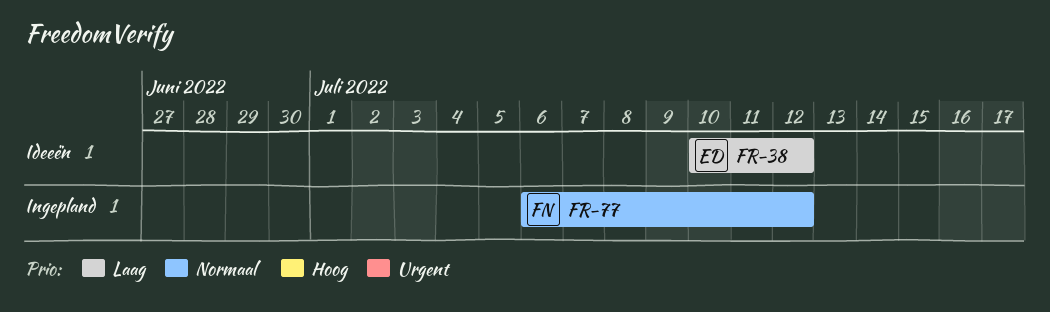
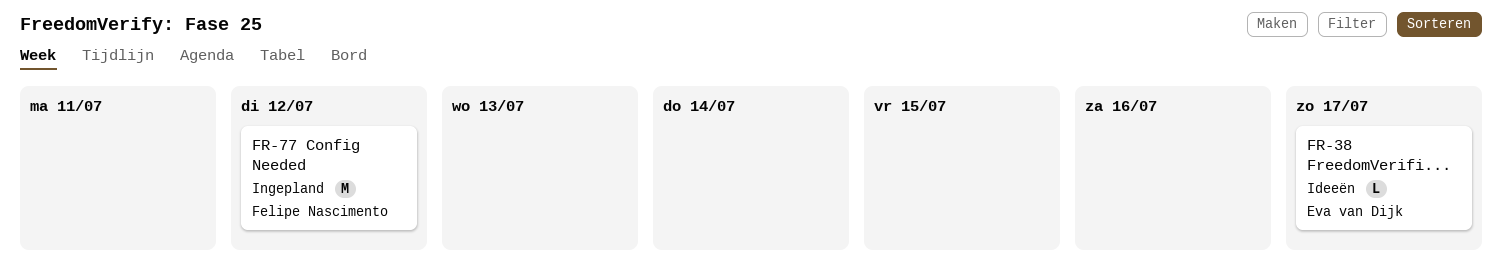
FR-38, due: Jul 12 -> Jul 17

